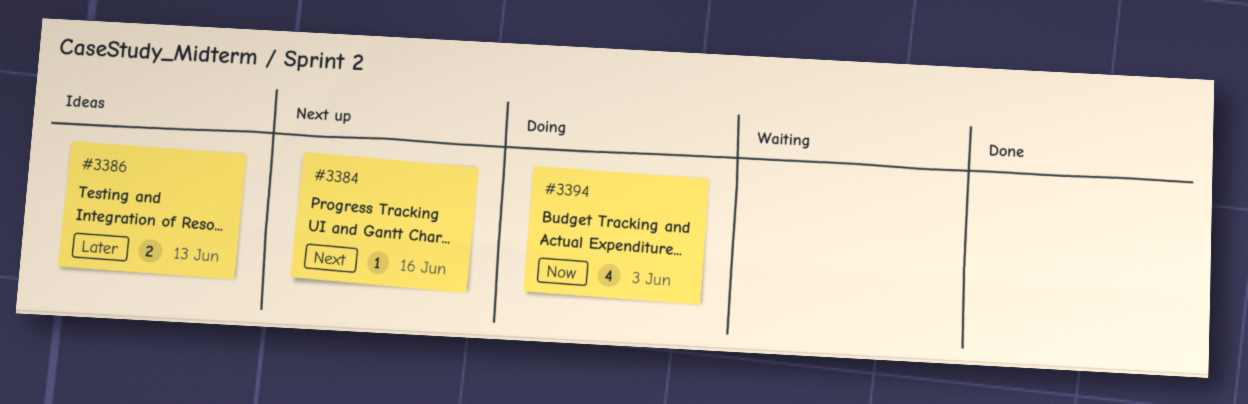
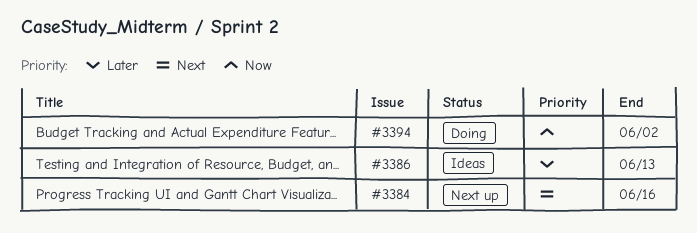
#3394, due: Jun 3 -> Jun 2

